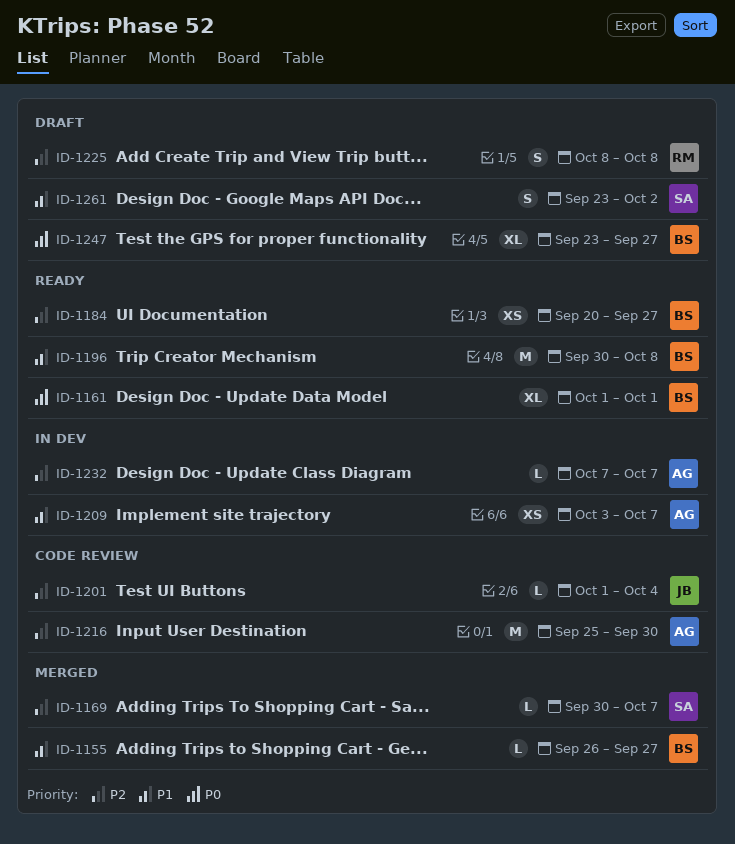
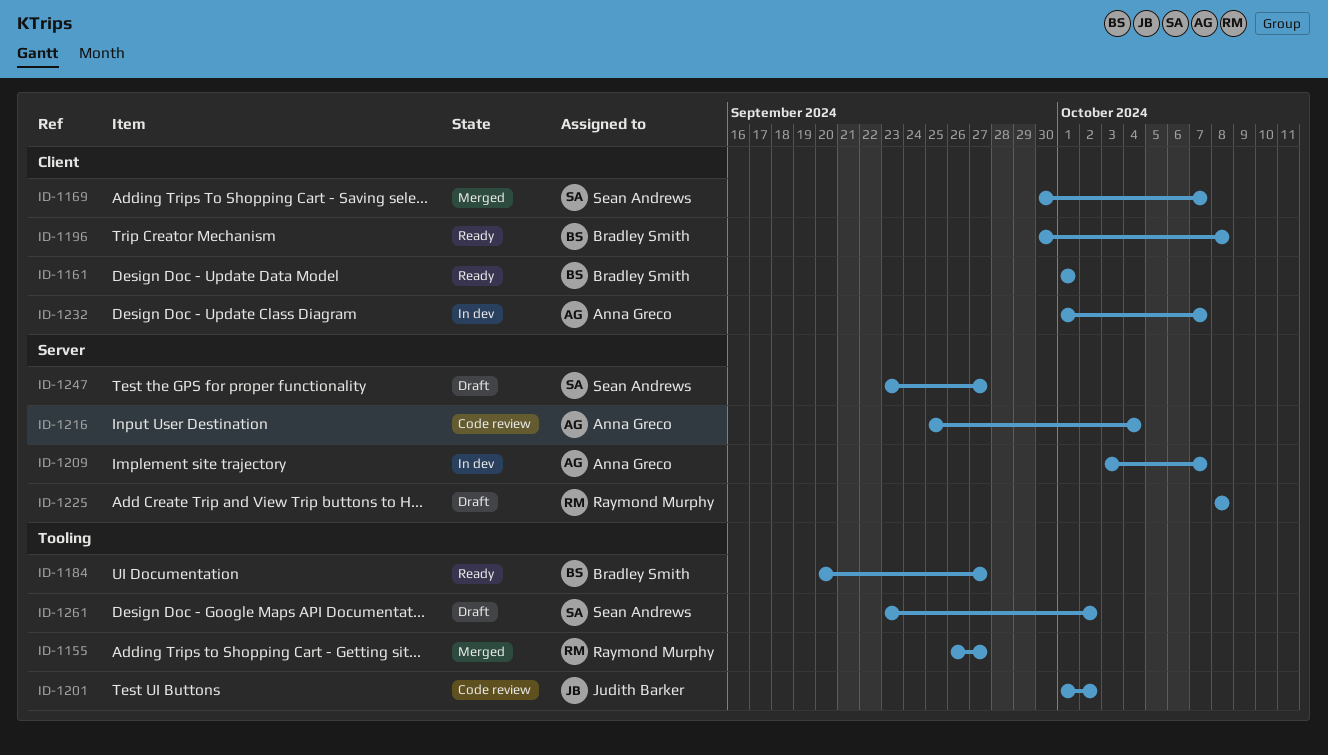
ID-1155, owner: Bradley Smith -> Raymond Murphy
ID-1201, due: Oct 4 -> Oct 2
ID-1216, due: Sep 30 -> Oct 4
ID-1232, start: Oct 7 -> Oct 1
ID-1247, owner: Bradley Smith -> Sean Andrews

